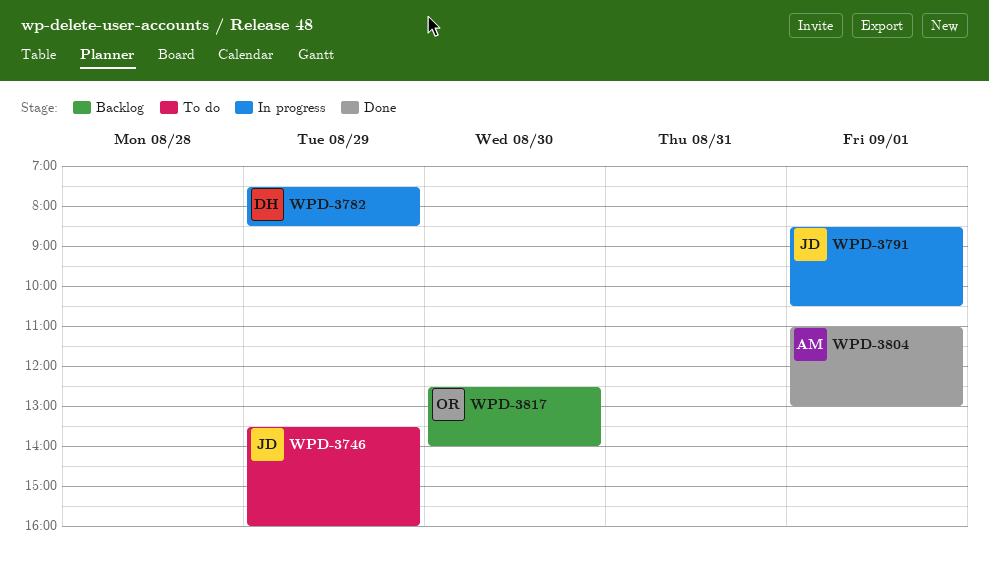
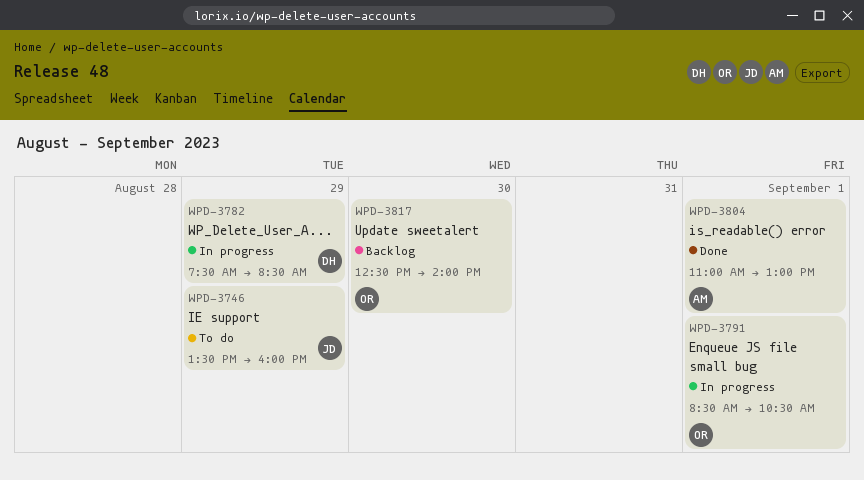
WPD-3791, owner: JD -> OR

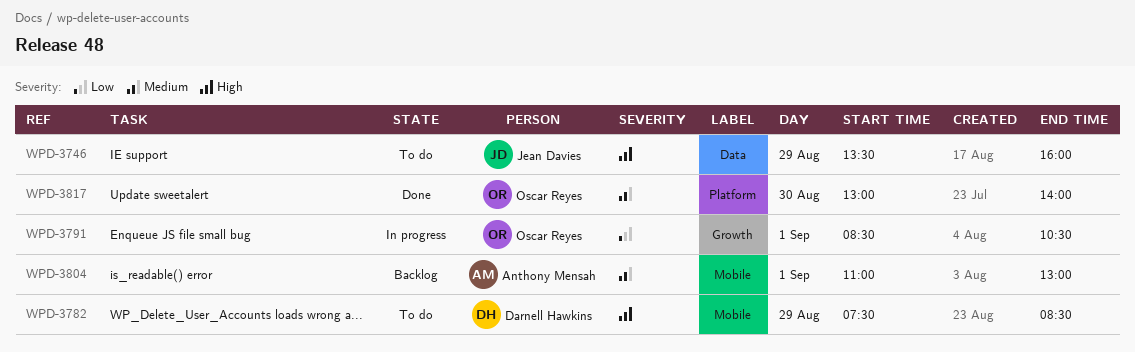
WPD-3782, status: In progress -> To do
WPD-3804, status: Done -> Backlog
WPD-3817, status: Backlog -> Done
WPD-3817, begins: 12:30 -> 13:00

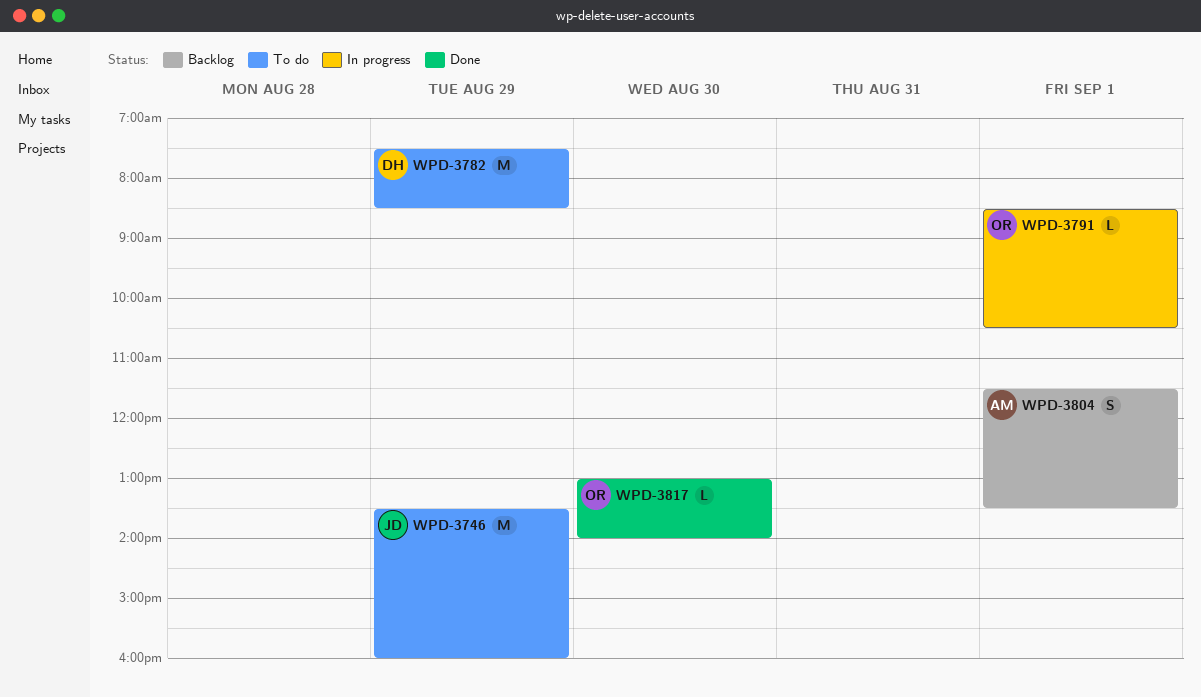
WPD-3804, begins: 11:00 -> 11:30
WPD-3804, ends: 13:00 -> 13:30

